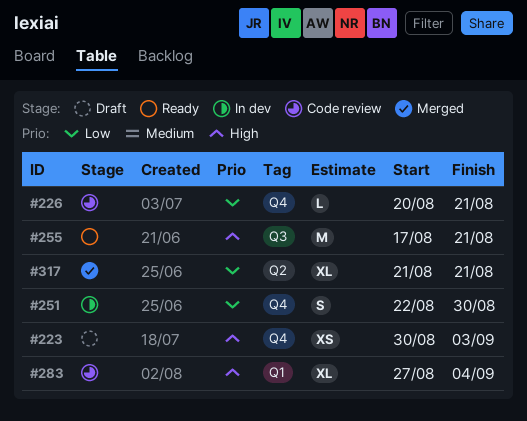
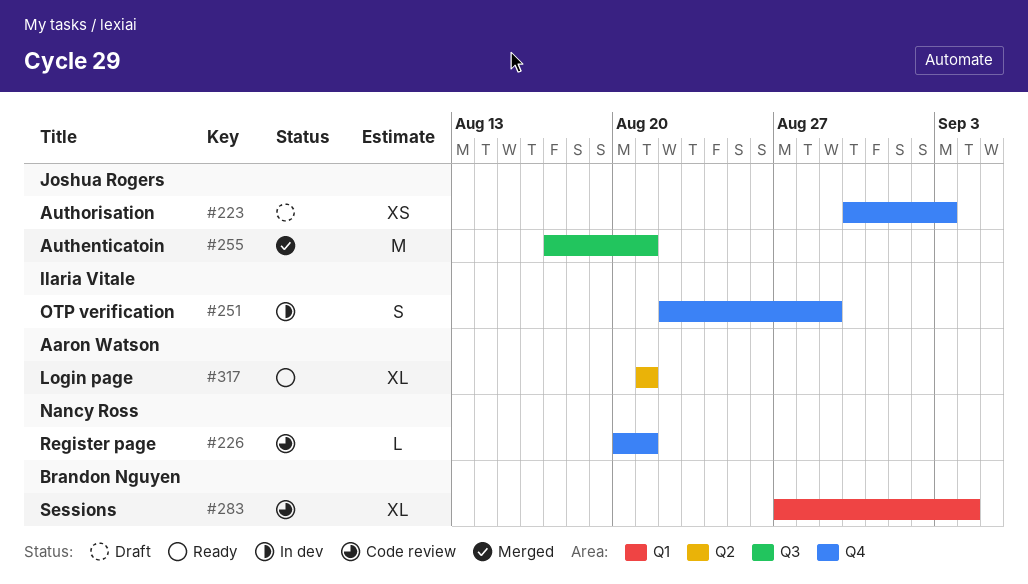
#251, due: Aug 30 -> Aug 29
#255, status: Ready -> Merged
#317, status: Merged -> Ready

